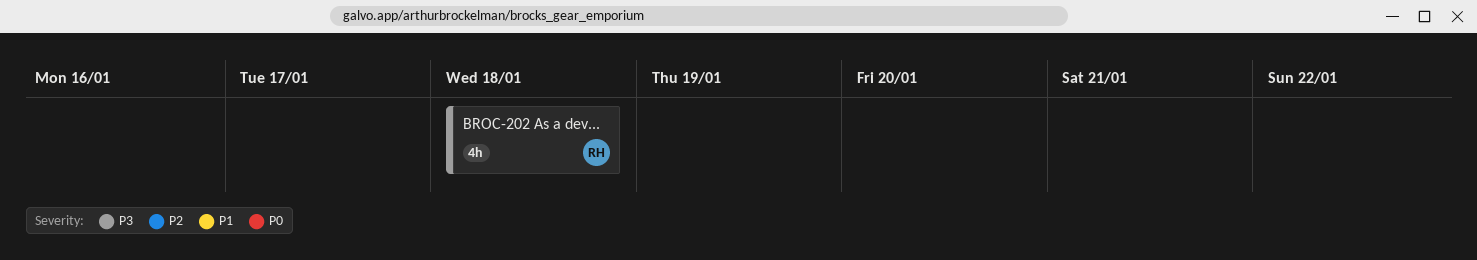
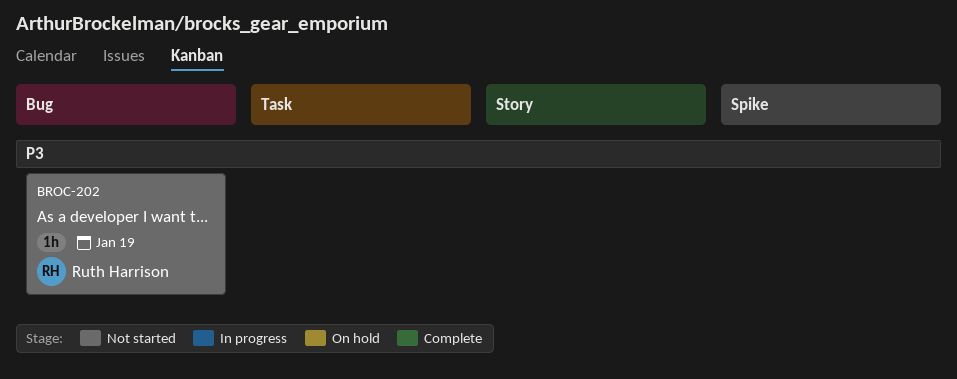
BROC-202, estimate: 4h -> 1h
BROC-202, due: Jan 18 -> Jan 19

